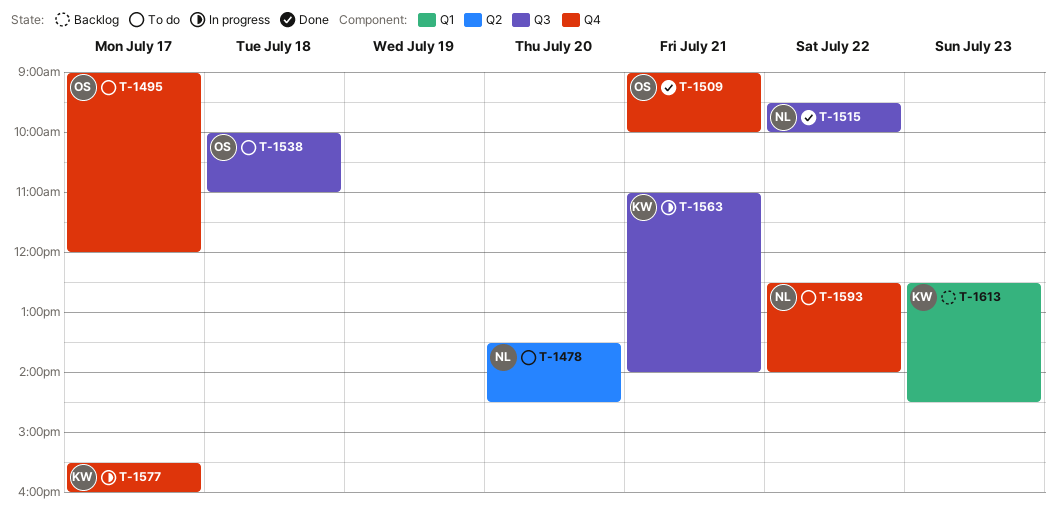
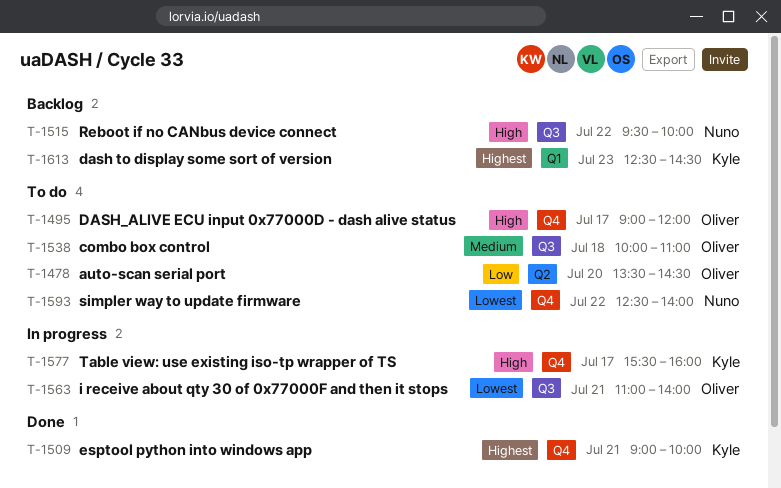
T-1478, owner: Nuno -> Oliver
T-1509, owner: Oliver -> Kyle
T-1515, status: Done -> Backlog
T-1563, owner: Kyle -> Oliver

